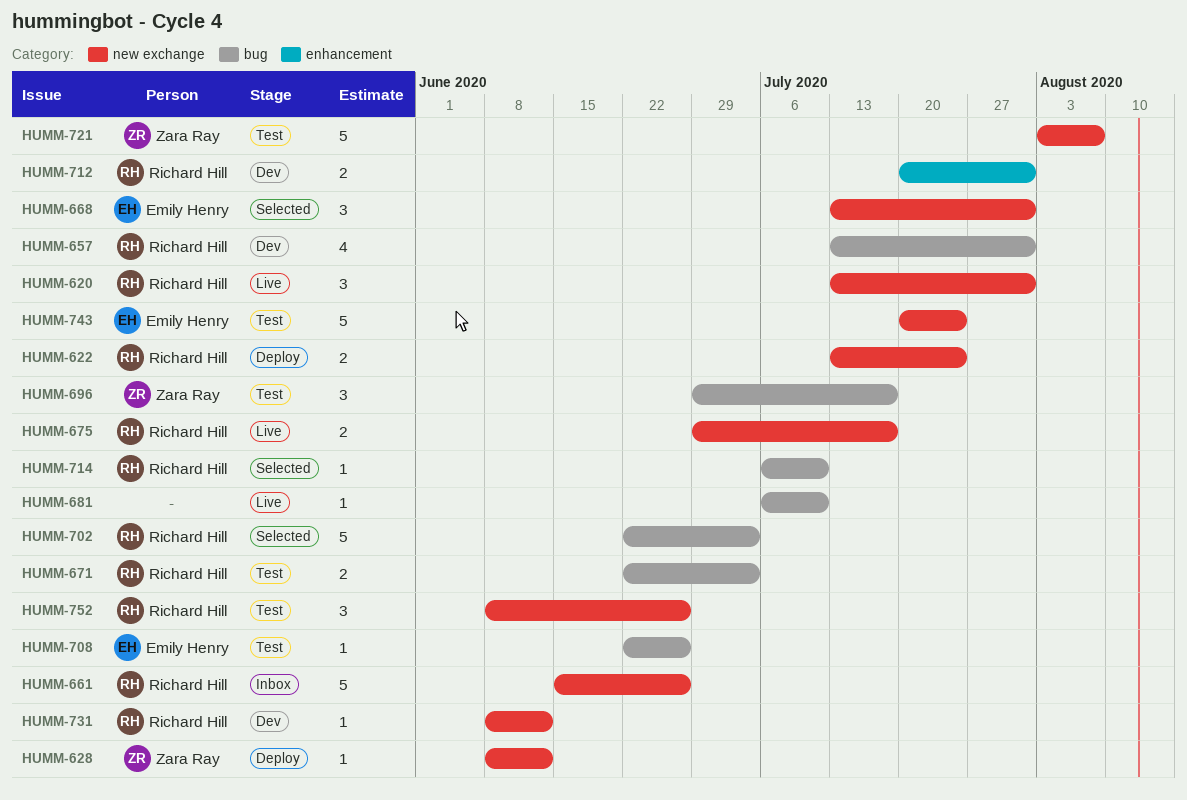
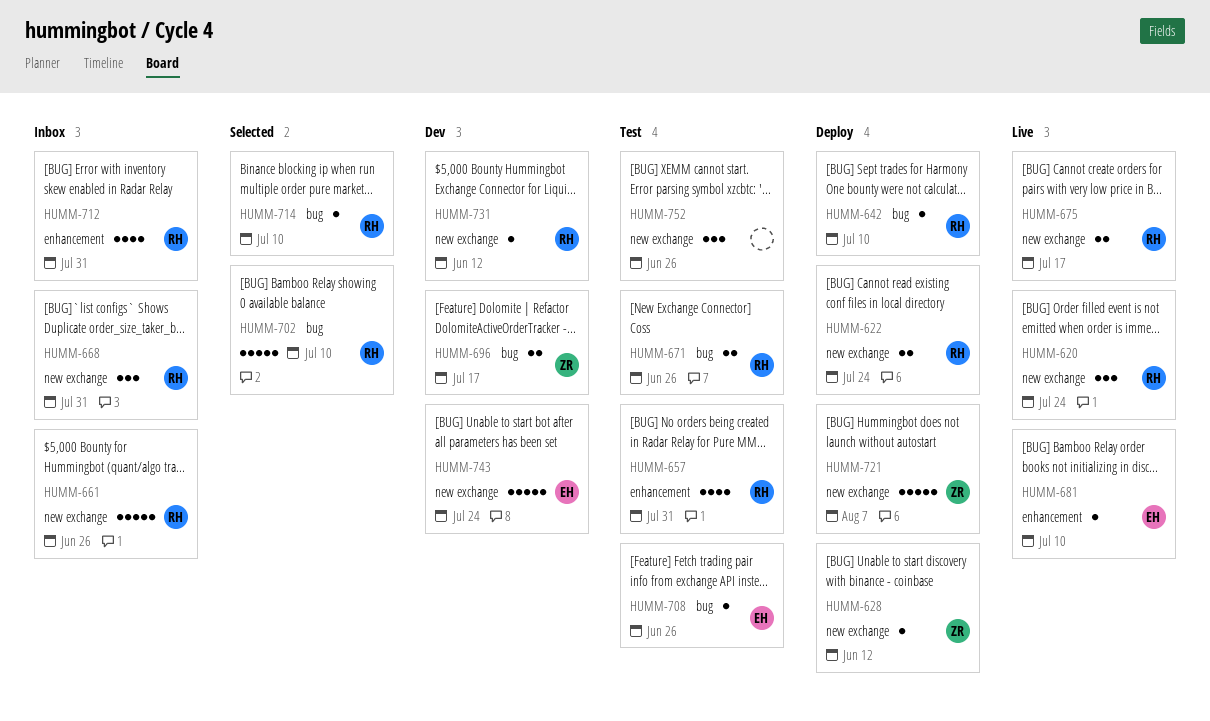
HUMM-620, due: Jul 31 -> Jul 24
HUMM-642: none -> present
HUMM-657, status: Dev -> Test
HUMM-657, label: bug -> enhancement
HUMM-668, status: Selected -> Inbox
HUMM-668, owner: Emily Henry -> Richard Hill
HUMM-671, due: Jul 3 -> Jun 26
HUMM-681, owner: none -> Emily Henry
HUMM-681, label: bug -> enhancement
HUMM-696, status: Test -> Dev
HUMM-696, estimate: 3 -> 2
HUMM-702, due: Jul 3 -> Jul 10
HUMM-712, status: Dev -> Inbox
HUMM-712, estimate: 2 -> 4
HUMM-721, status: Test -> Deploy
HUMM-743, status: Test -> Dev
HUMM-752, owner: Richard Hill -> none

